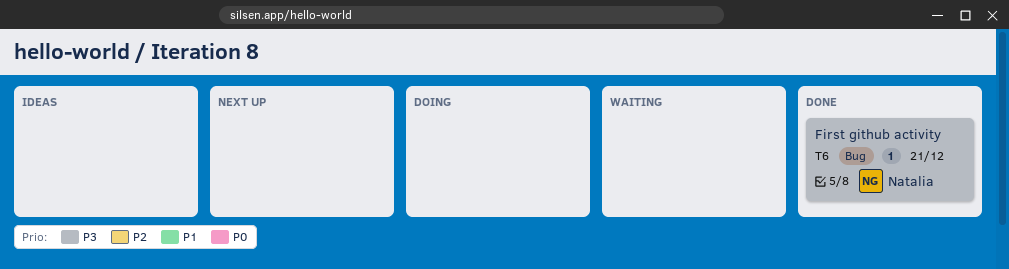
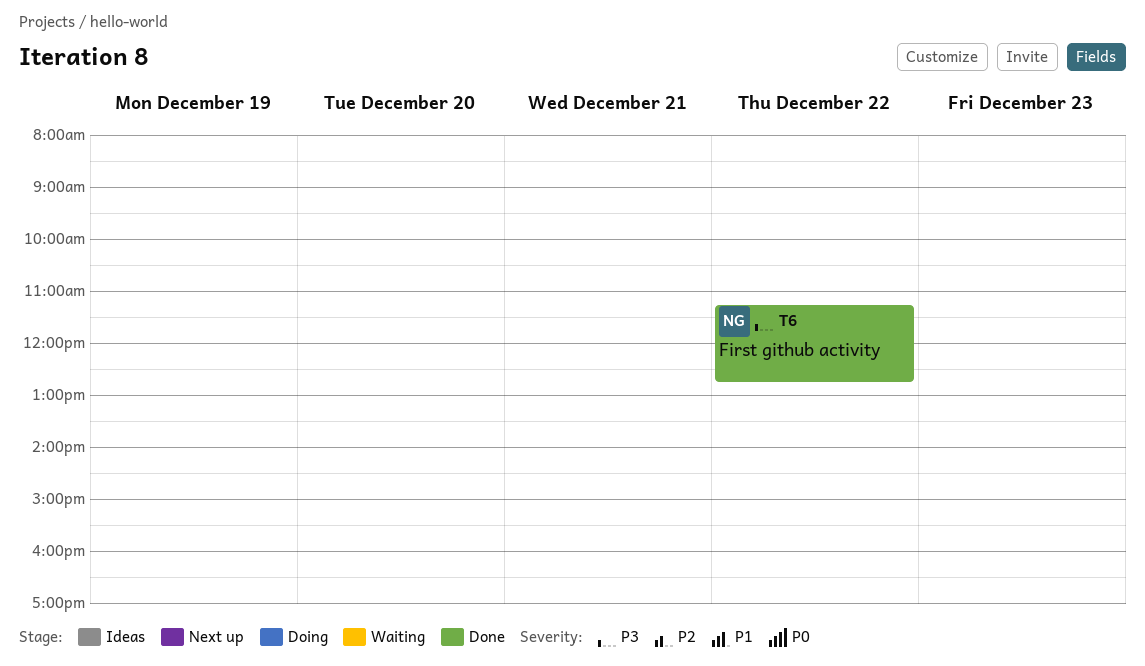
T6, day: Dec 21 -> Dec 22

